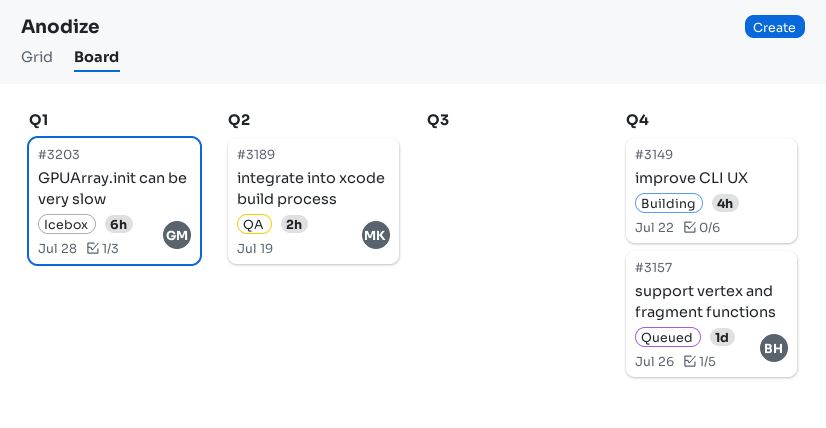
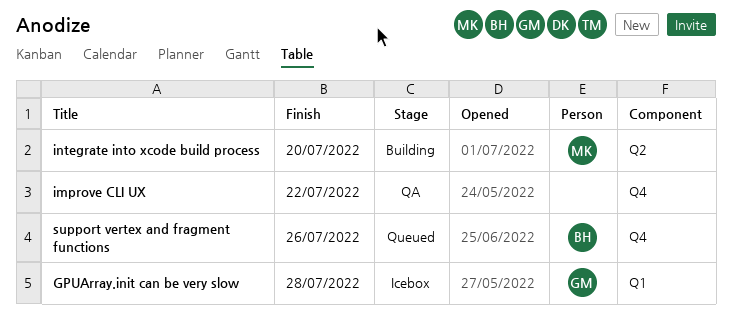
improve CLI UX, status: Building -> QA
integrate into xcode build process, status: QA -> Building
integrate into xcode build process, due: Jul 19 -> Jul 20

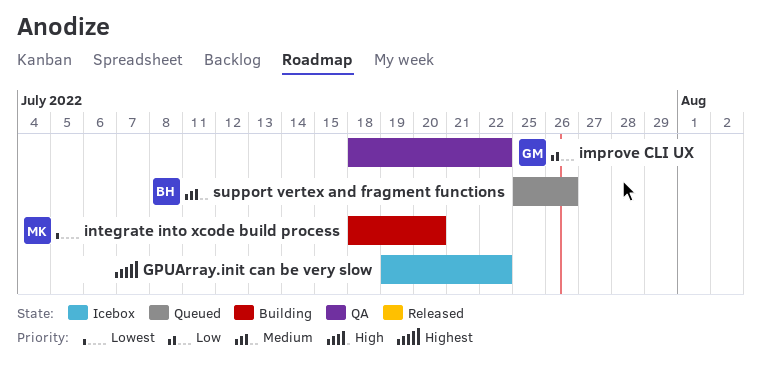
GPUArray.init can be very slow, owner: GM -> none
GPUArray.init can be very slow, due: Jul 28 -> Jul 22
improve CLI UX, owner: none -> GM

